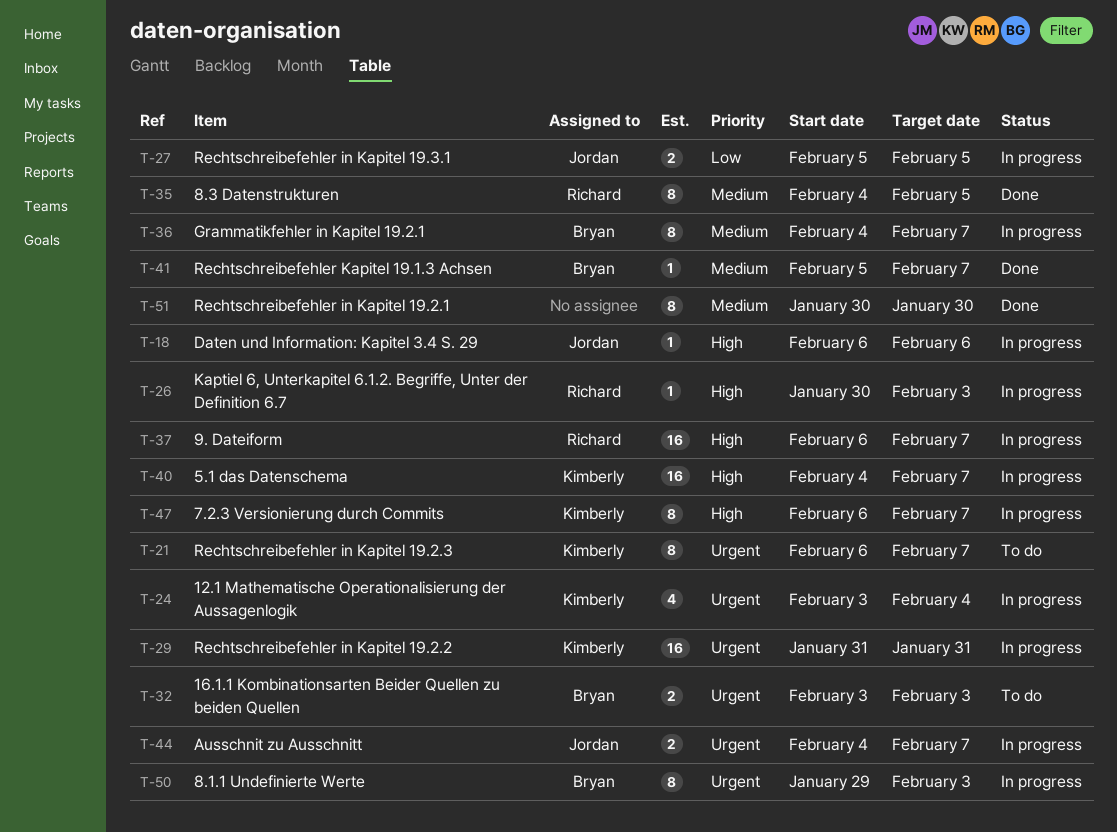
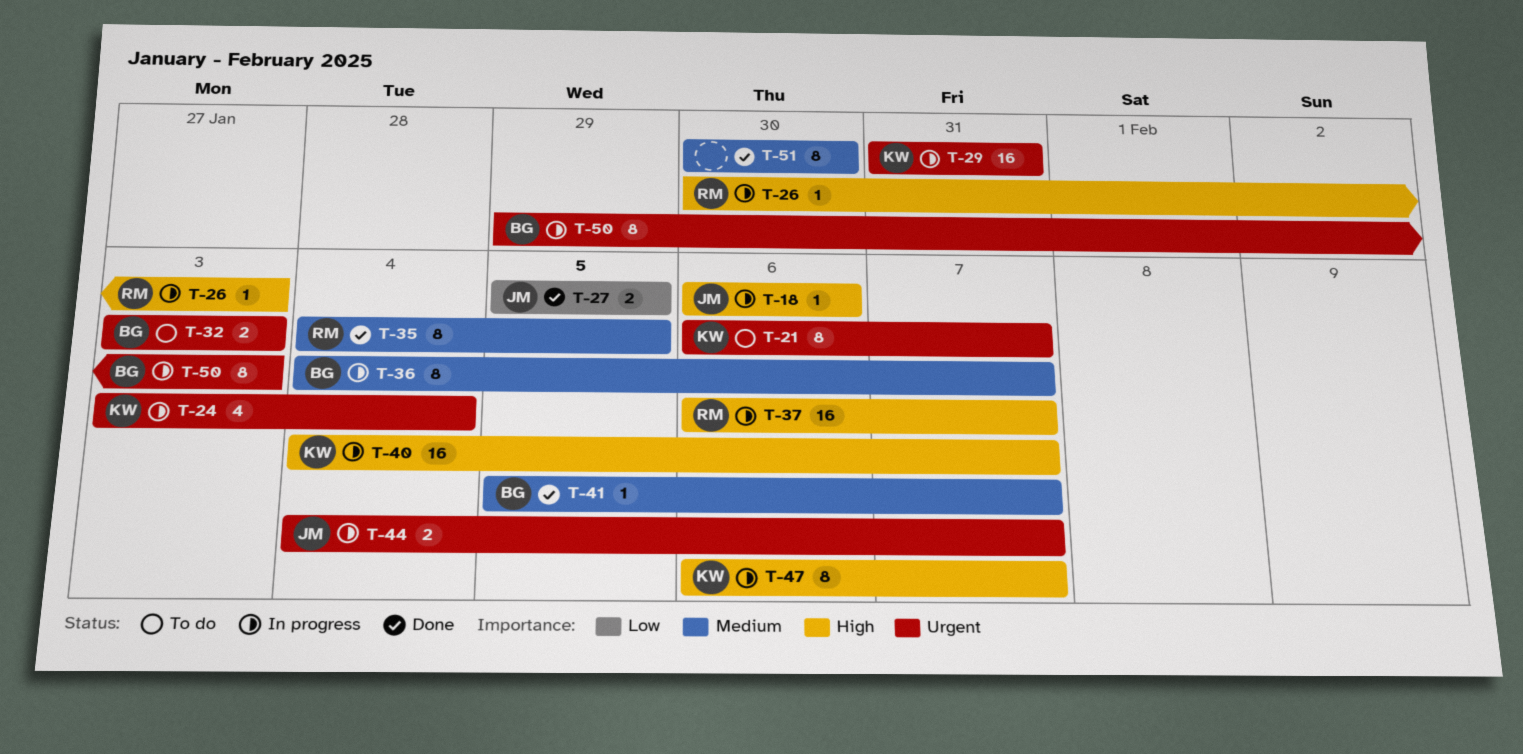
T-27, status: In progress -> Done

